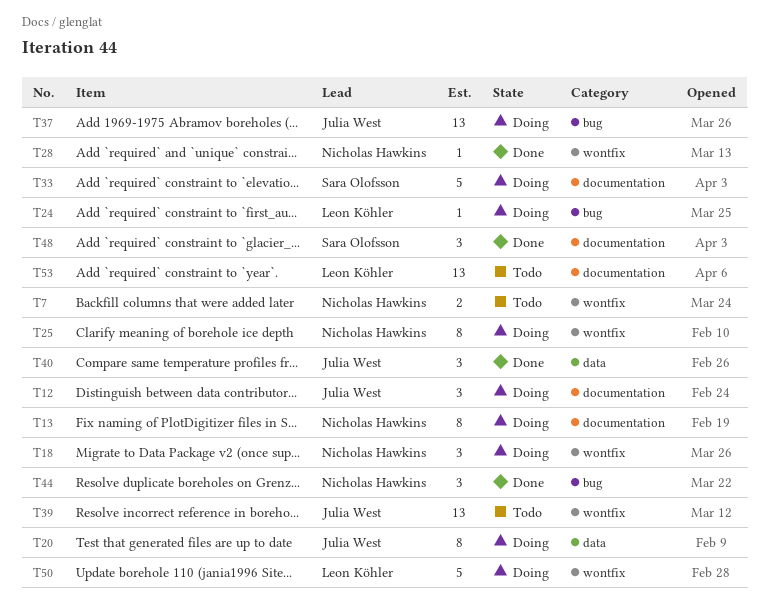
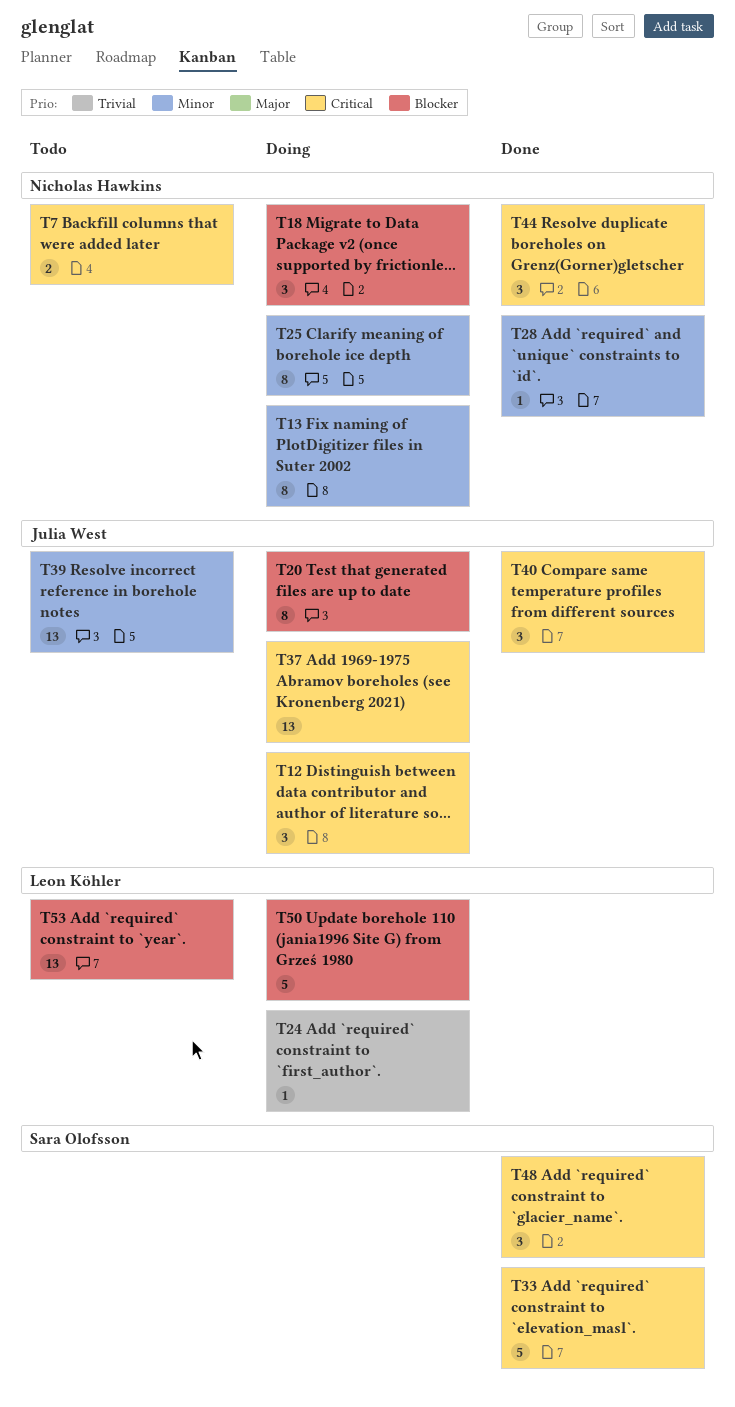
T33, status: Doing -> Done

